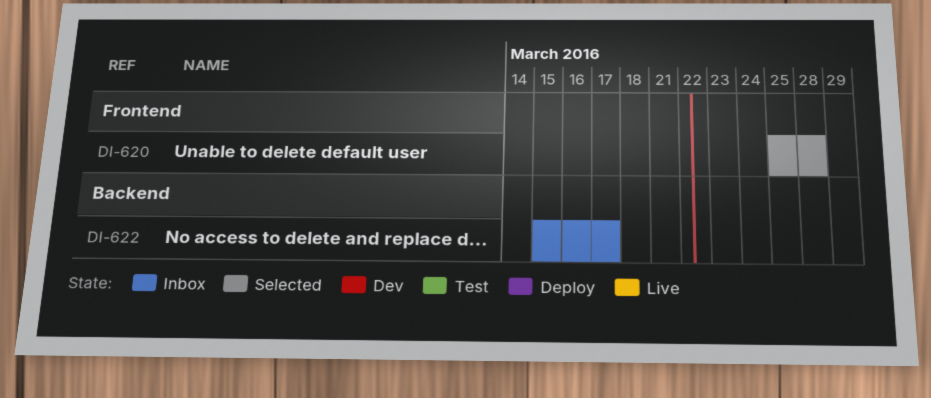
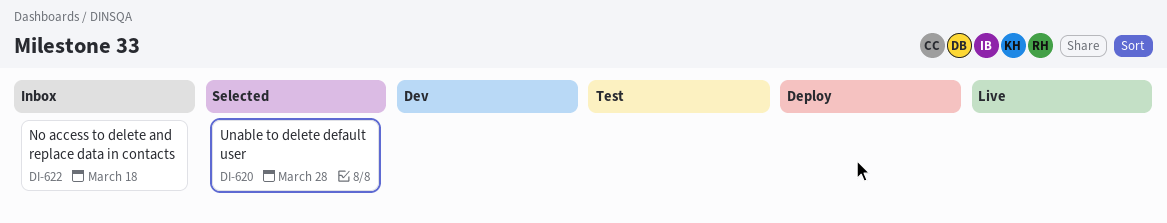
DI-622, due: Mar 17 -> Mar 18

